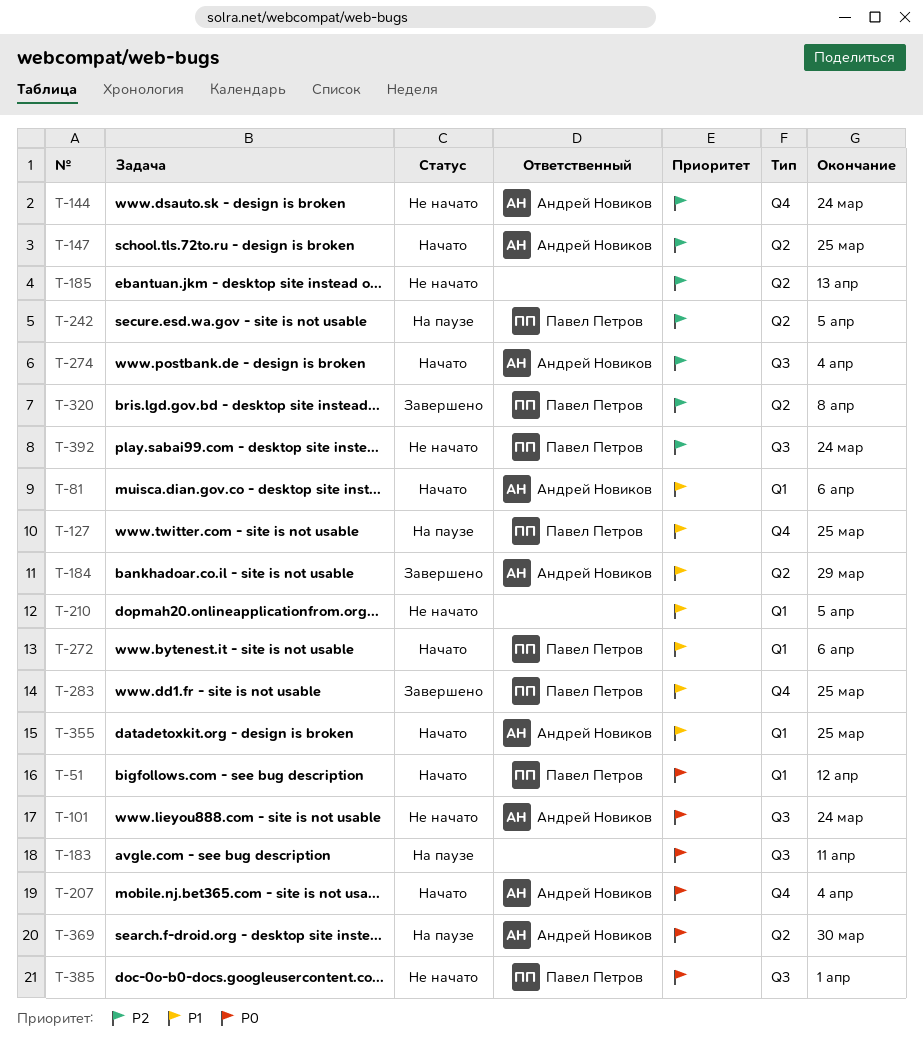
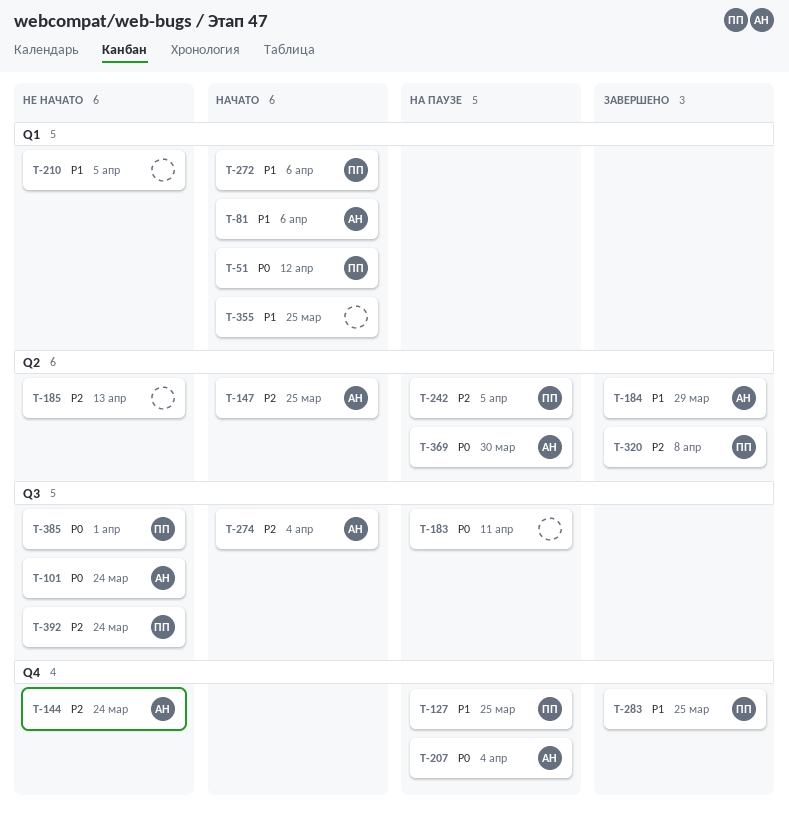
T-207, status: Начато -> На паузе
T-355, owner: Андрей Новиков -> none

